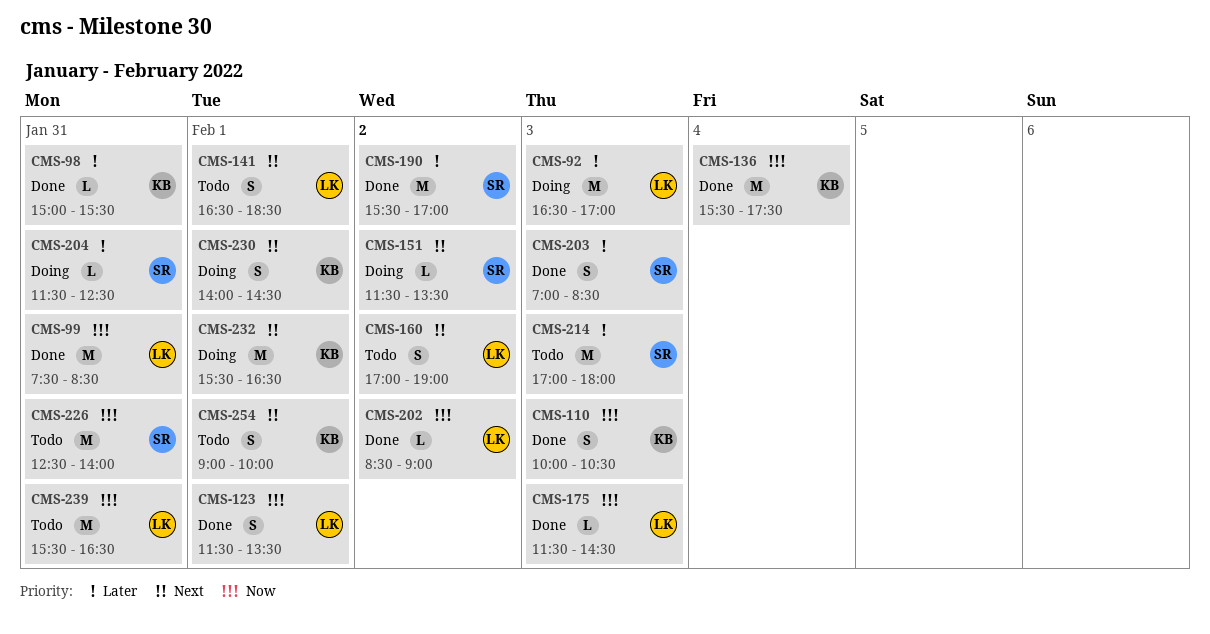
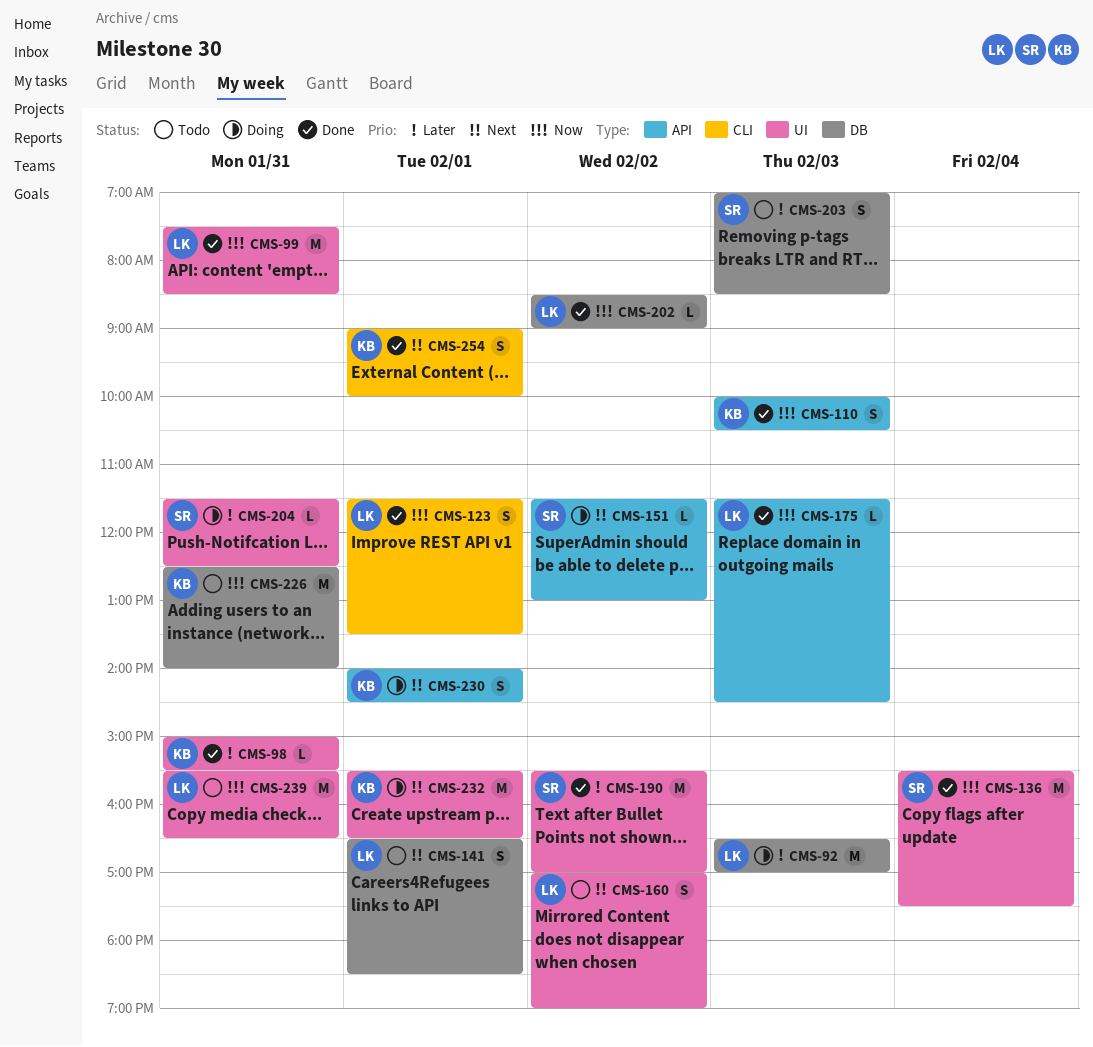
CMS-136, owner: KB -> SR
CMS-151, ends: 13:30 -> 13:00
CMS-203, status: Done -> Todo
CMS-214: present -> none
CMS-226, owner: SR -> KB
CMS-254, status: Todo -> Done

